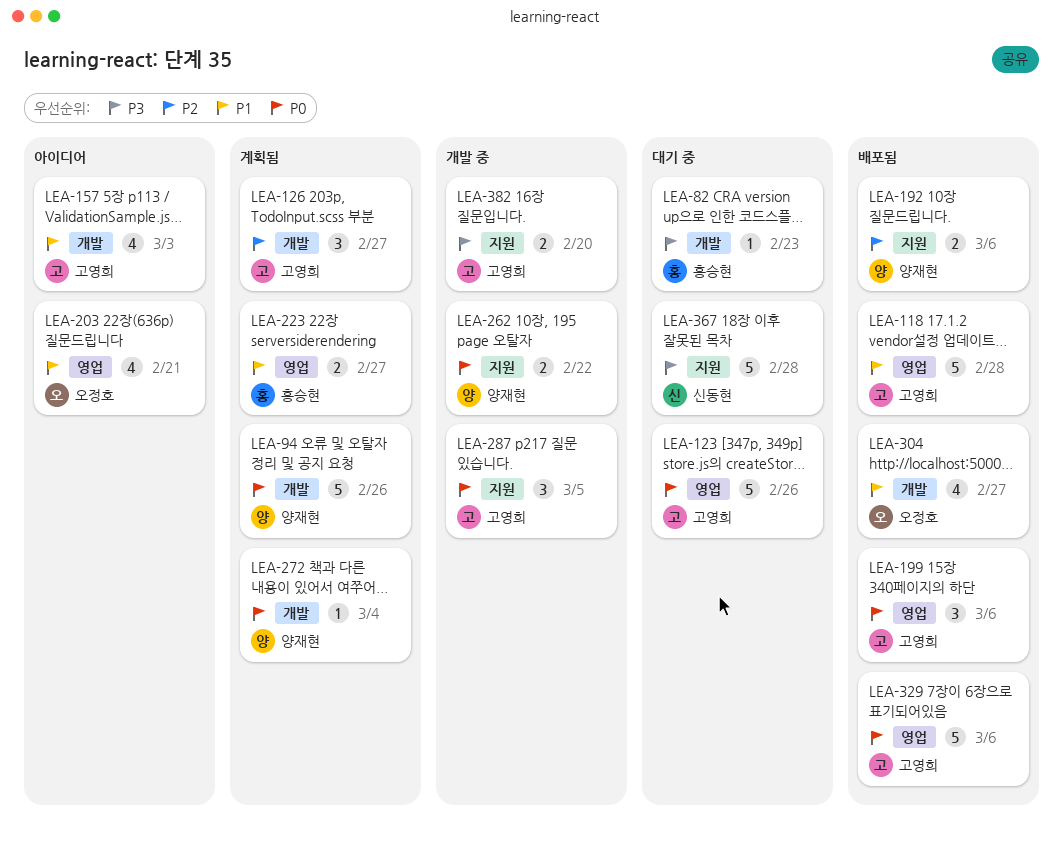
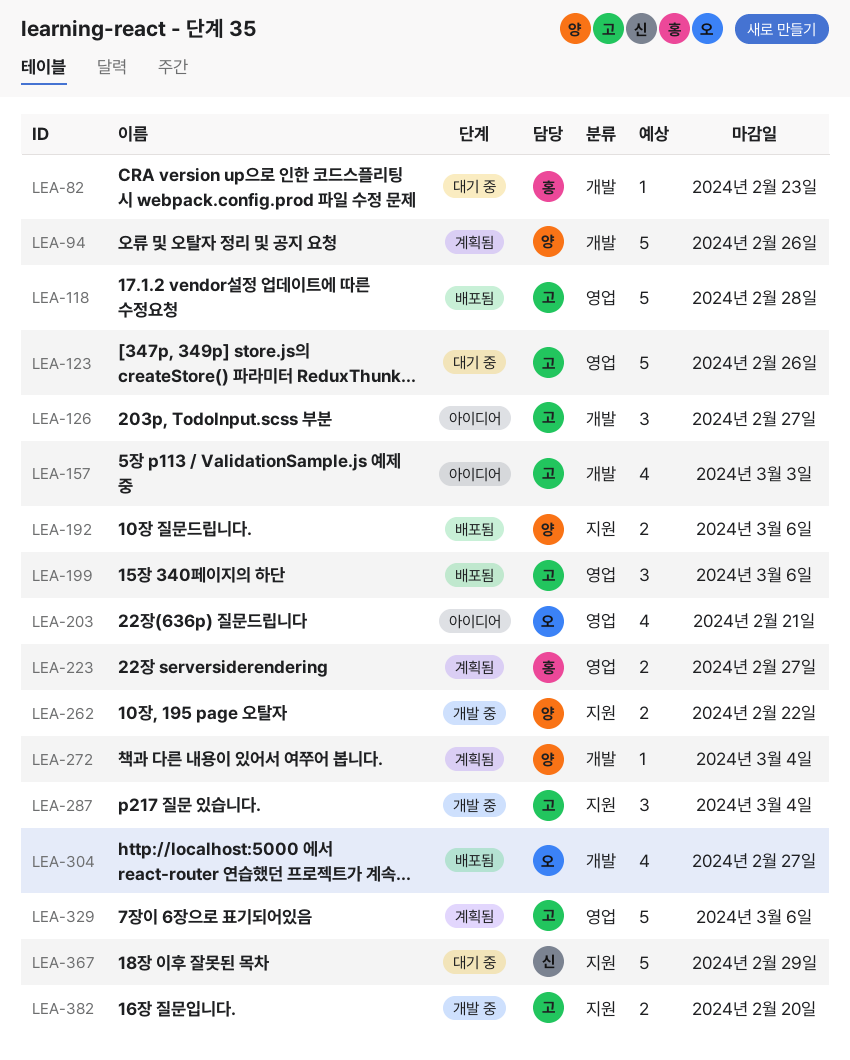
LEA-126, status: 계획됨 -> 아이디어
LEA-287, due: Mar 5 -> Mar 4
LEA-329, status: 배포됨 -> 계획됨
LEA-367, due: Feb 28 -> Feb 29

